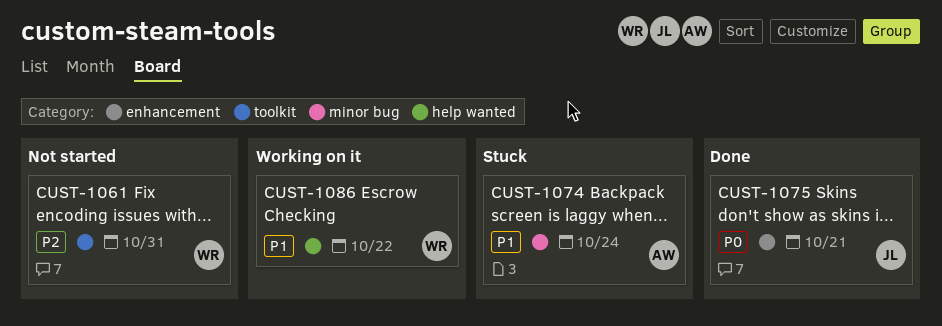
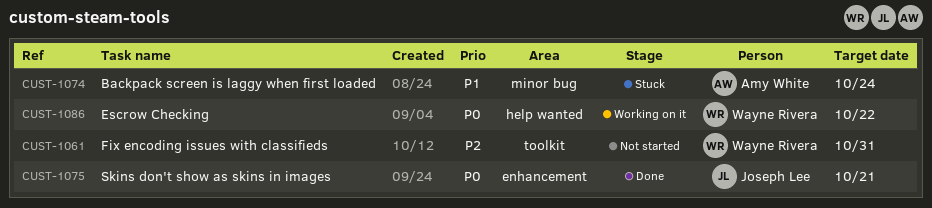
CUST-1086, priority: P1 -> P0

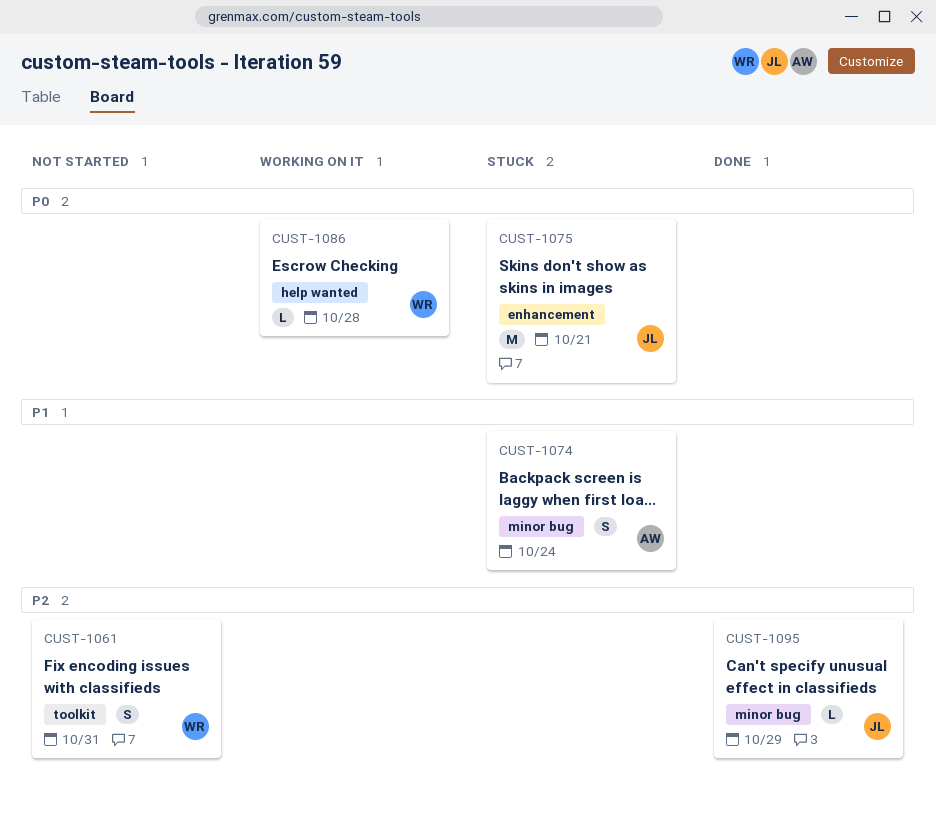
CUST-1075, status: Done -> Stuck
CUST-1086, due: Oct 22 -> Oct 28
CUST-1095: none -> present

